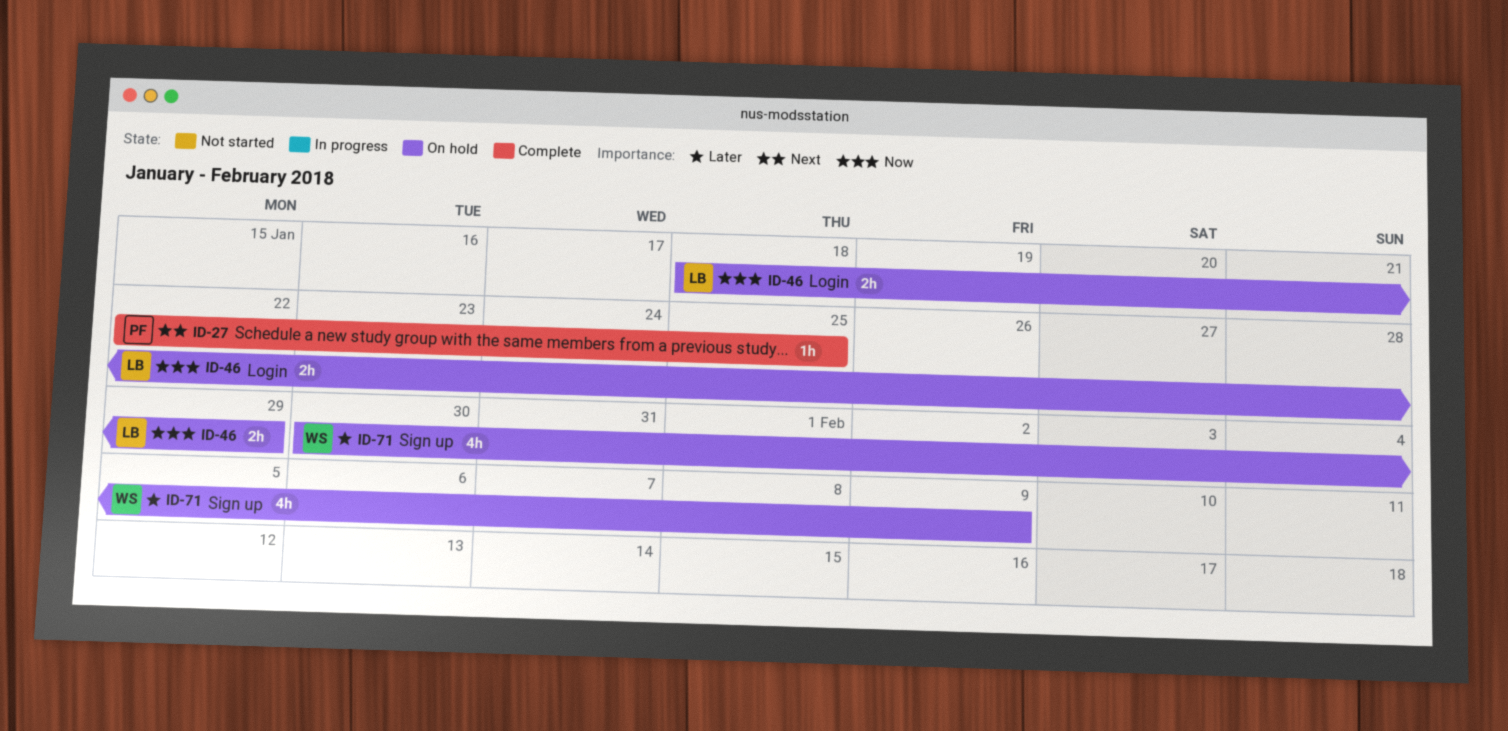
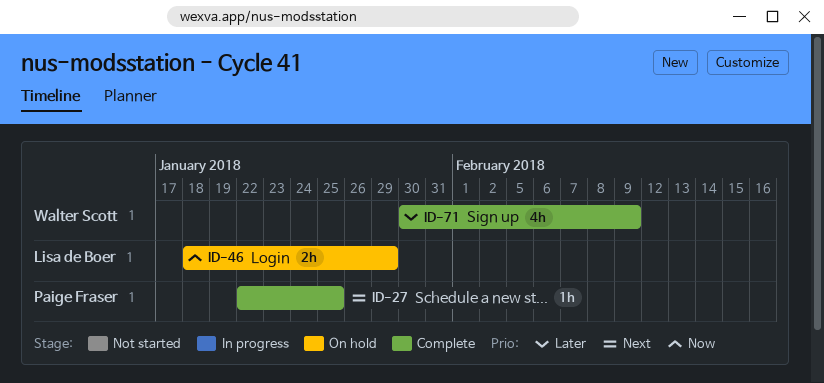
ID-71, status: On hold -> Complete

